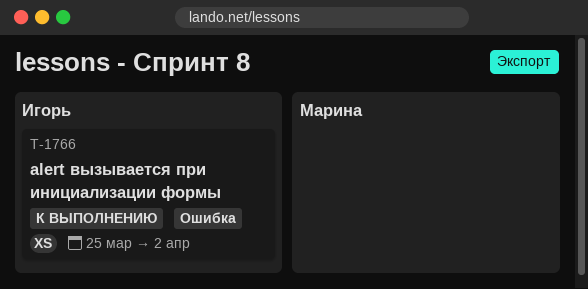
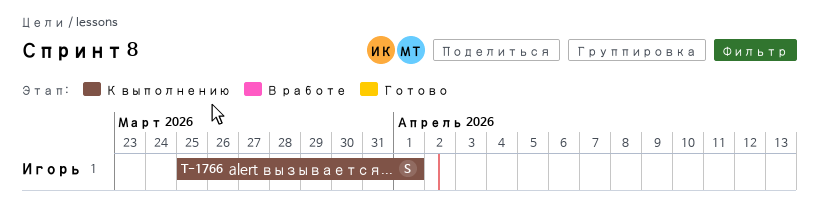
T-1766, estimate: XS -> S
T-1766, due: Apr 2 -> Apr 1

